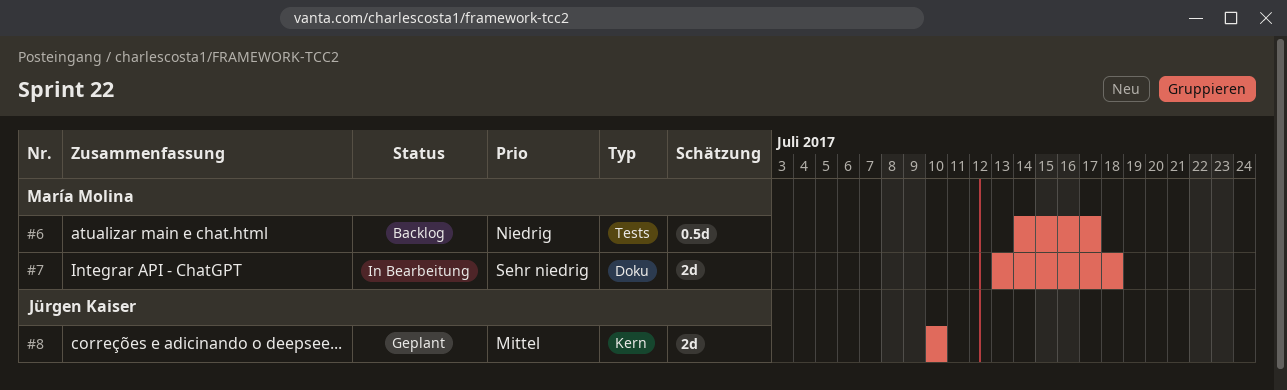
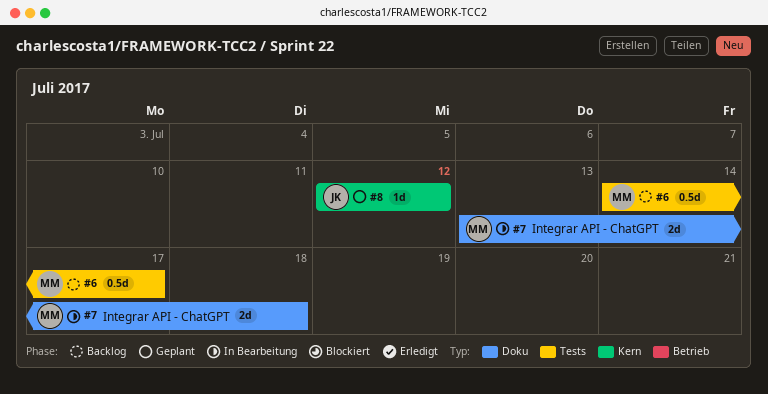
#8, estimate: 2d -> 1d
#8, start: Jul 10 -> Jul 12
#8, due: Jul 10 -> Jul 12

